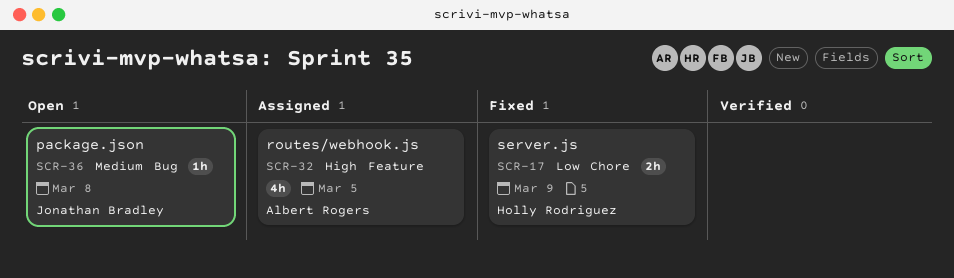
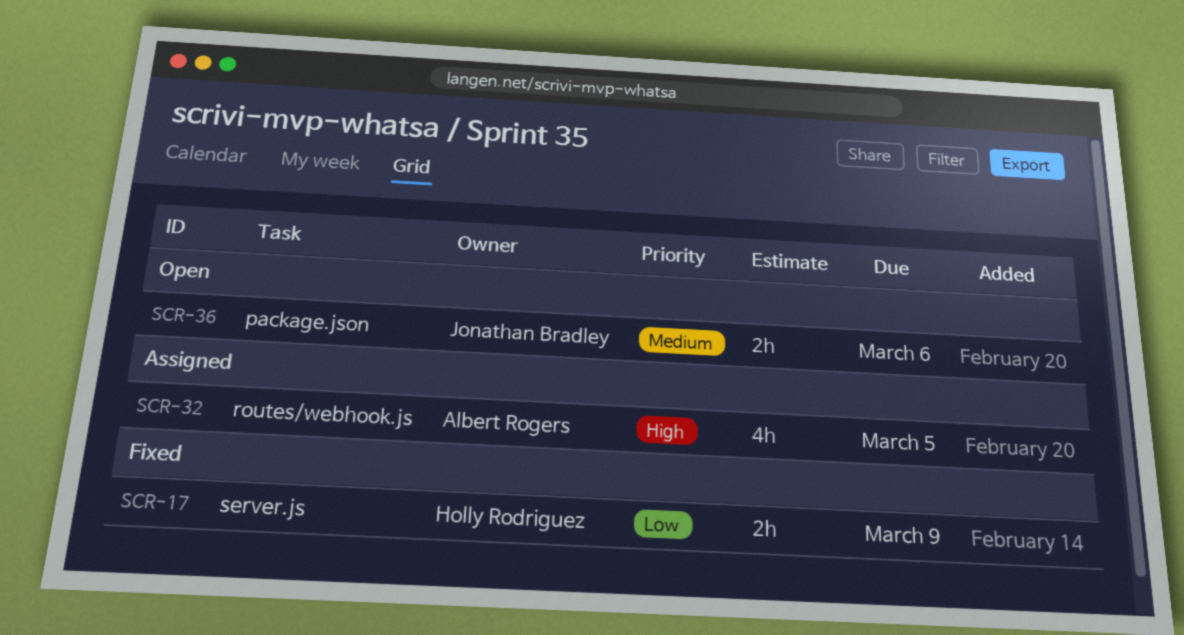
SCR-36, estimate: 1h -> 2h
SCR-36, due: Mar 8 -> Mar 6

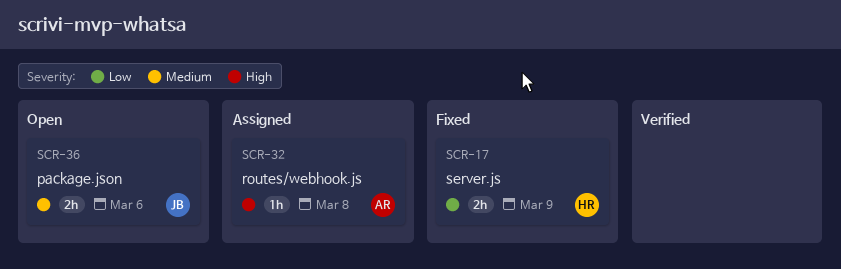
SCR-32, estimate: 4h -> 1h
SCR-32, due: Mar 5 -> Mar 8

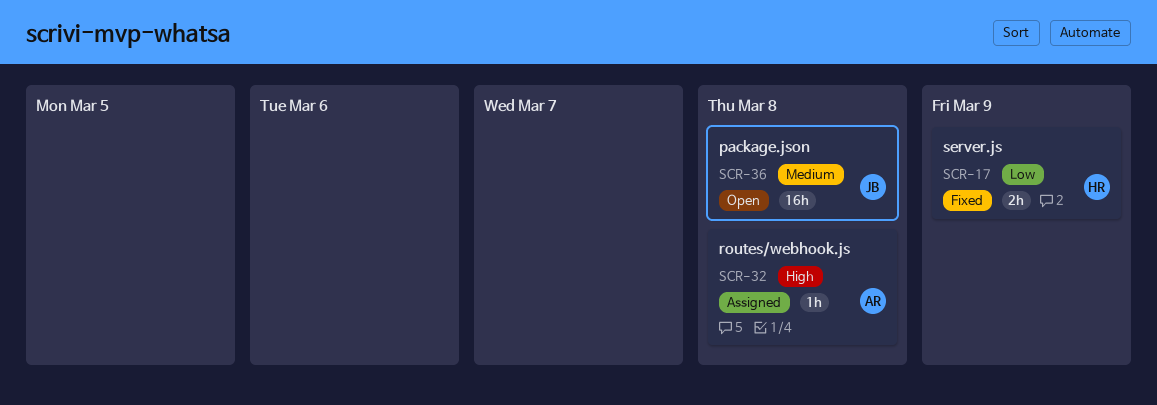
SCR-36, estimate: 2h -> 16h
SCR-36, due: Mar 6 -> Mar 8

